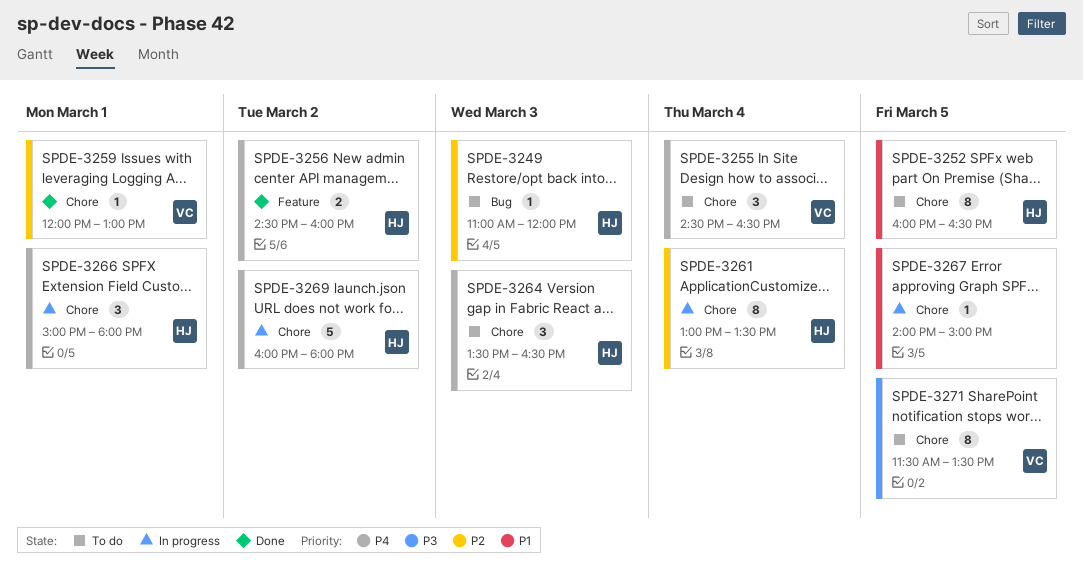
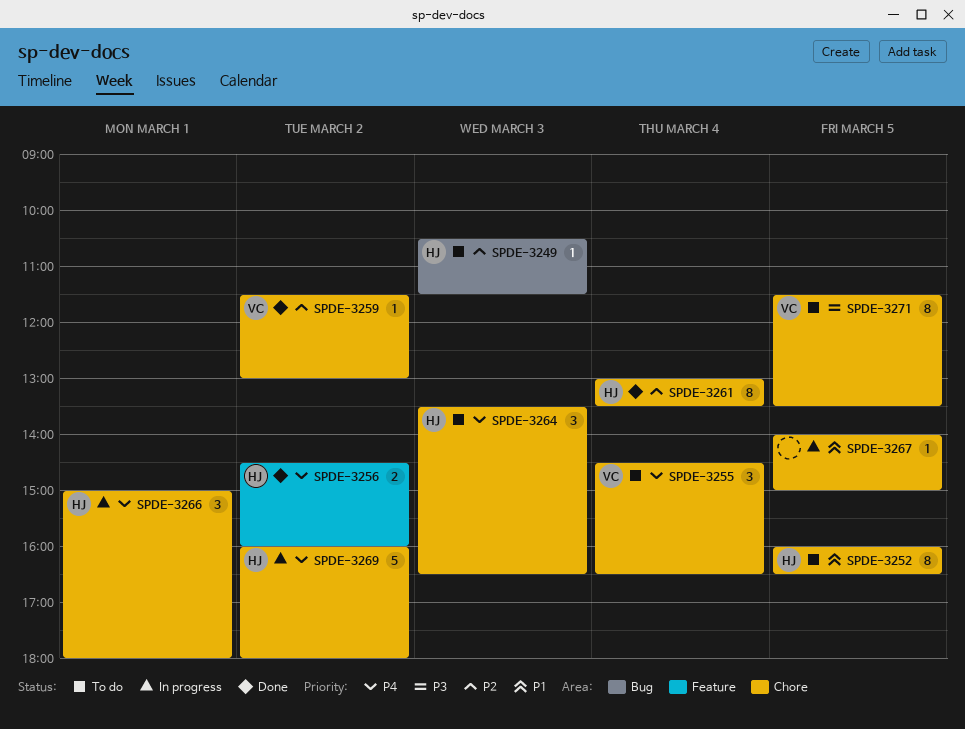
SPDE-3249, begins: 11:00 -> 10:30
SPDE-3249, ends: 12:00 -> 11:30
SPDE-3259, day: Mar 1 -> Mar 2
SPDE-3259, begins: 12:00 -> 11:30
SPDE-3261, status: In progress -> Done

